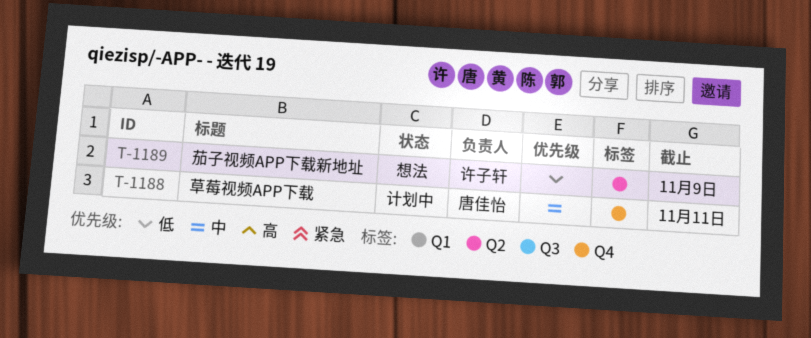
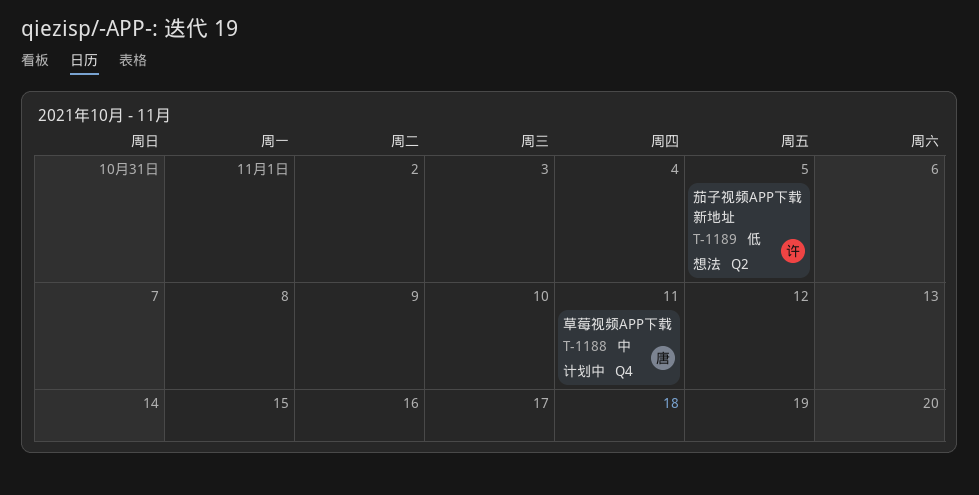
T-1189, due: Nov 9 -> Nov 5

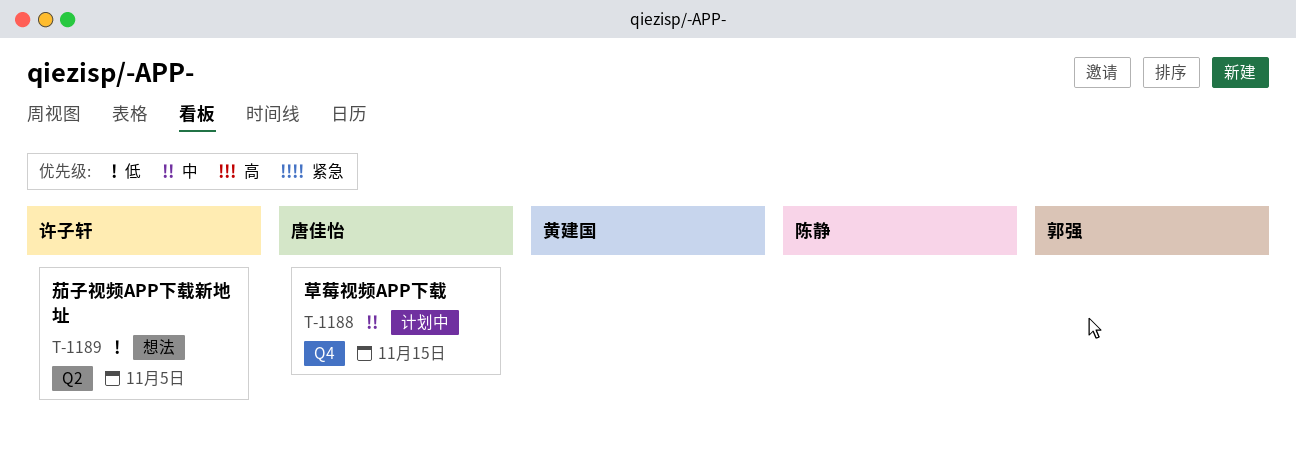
T-1188, due: Nov 11 -> Nov 15

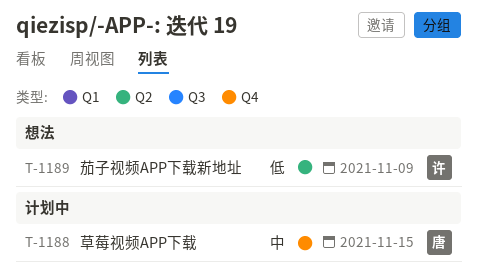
T-1189, due: Nov 5 -> Nov 9

